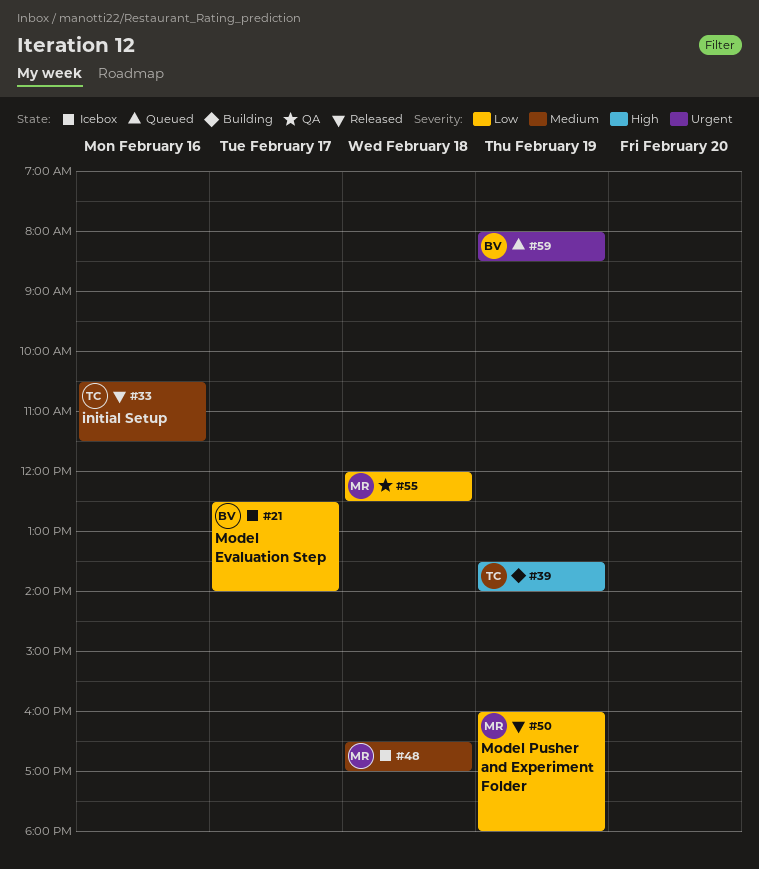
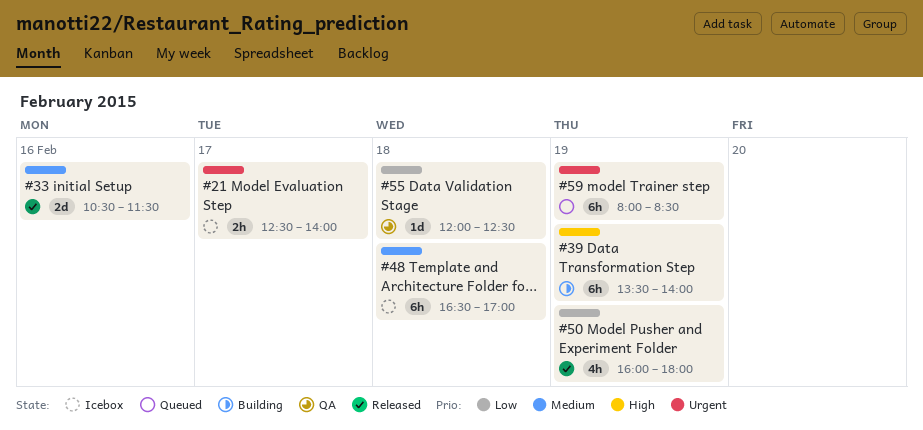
#21, priority: Low -> Urgent

